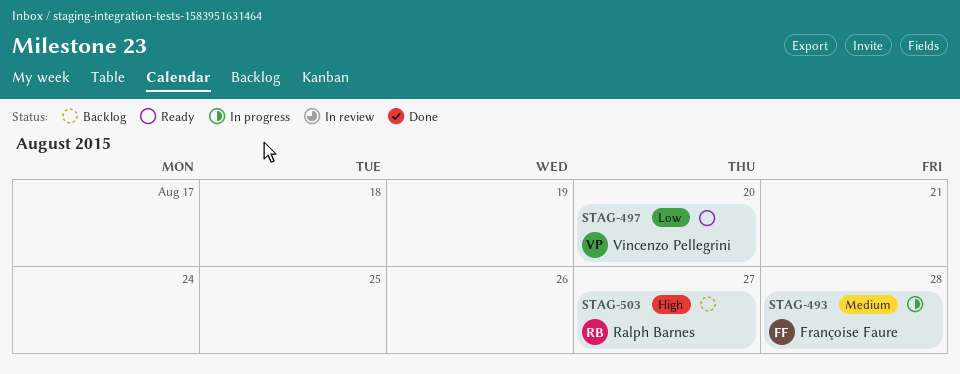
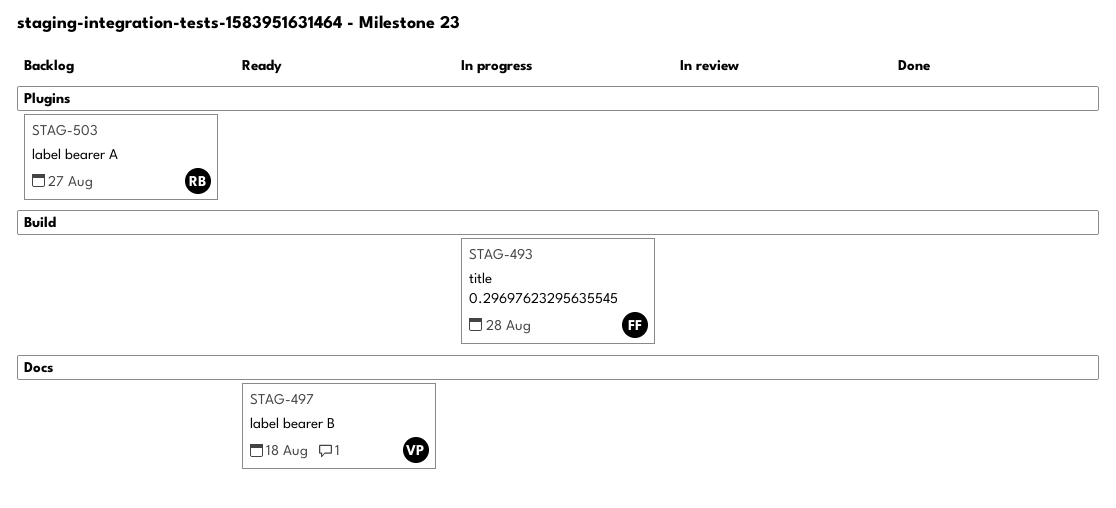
STAG-497, due: Aug 20 -> Aug 18

